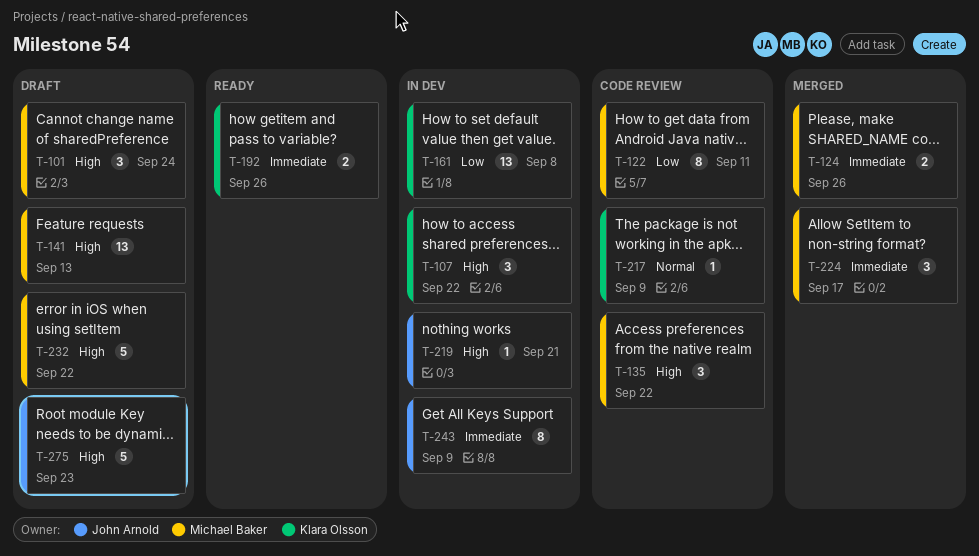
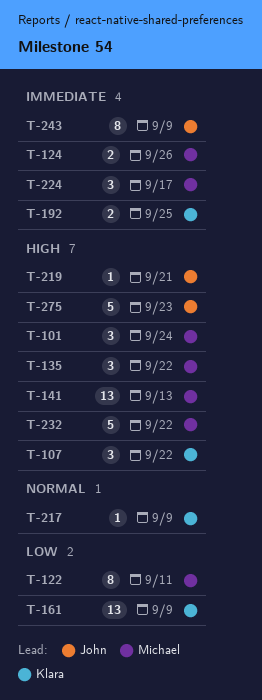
T-161, due: Sep 8 -> Sep 9
T-192, due: Sep 26 -> Sep 25

